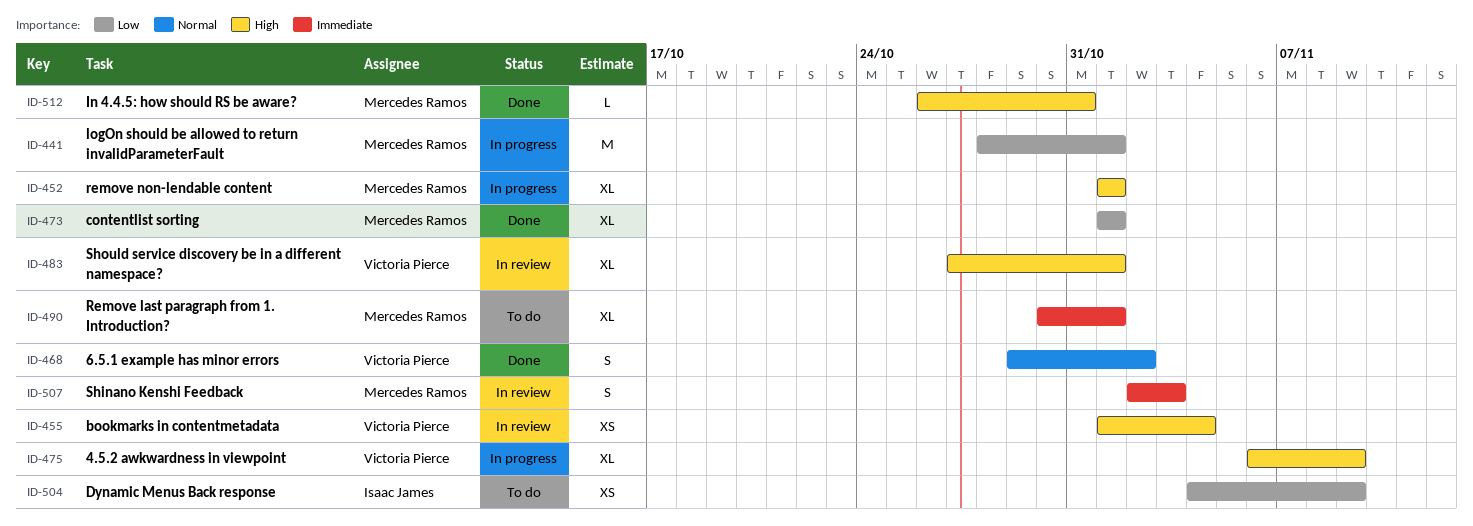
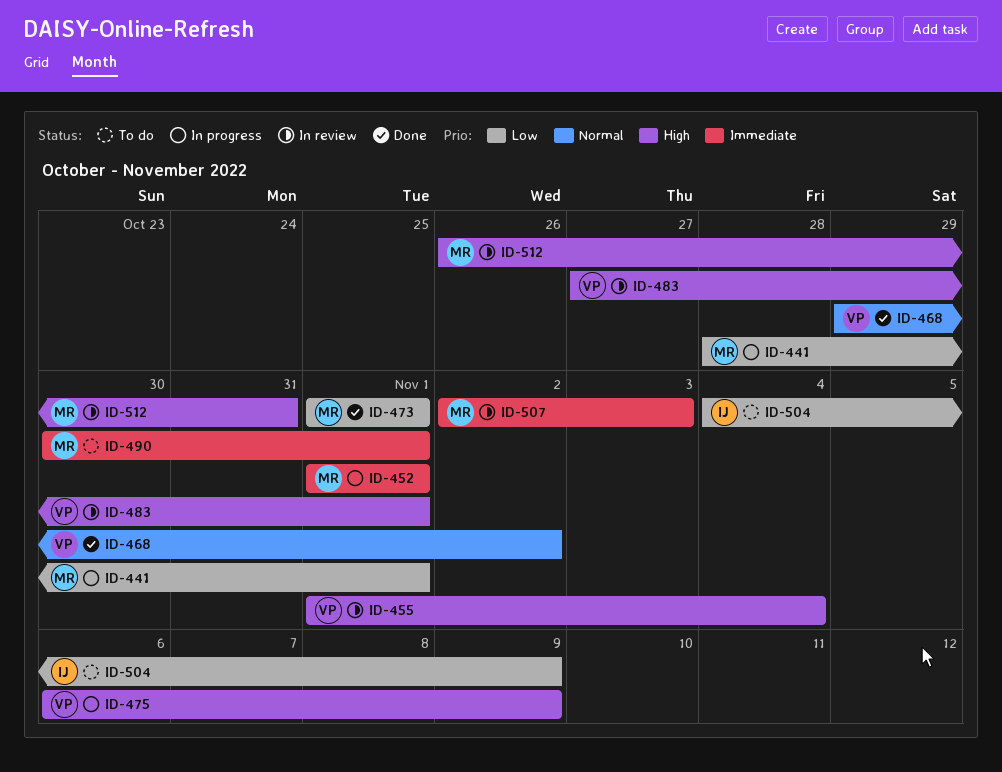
ID-452, priority: High -> Immediate
ID-512, status: Done -> In review

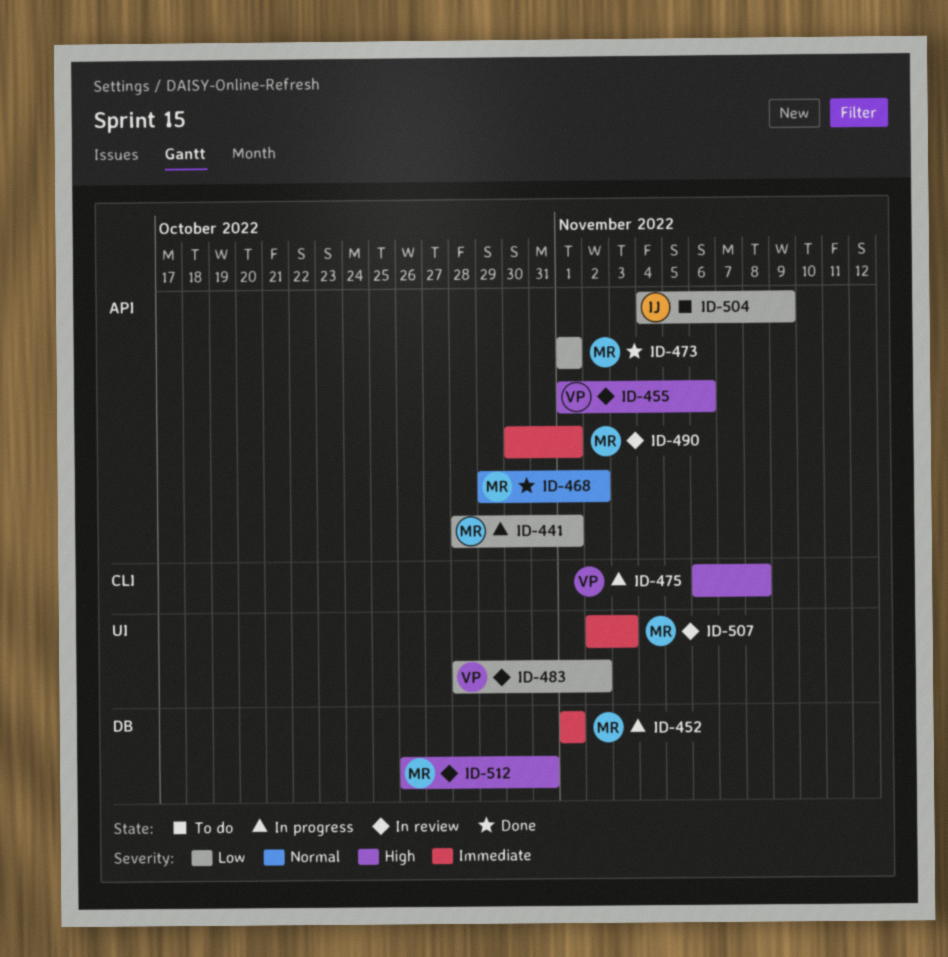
ID-455, due: Nov 4 -> Nov 6
ID-468, owner: VP -> MR
ID-475, due: Nov 9 -> Nov 8
ID-483, priority: High -> Low
ID-483, start: Oct 27 -> Oct 28
ID-483, due: Nov 1 -> Nov 2
ID-490, status: To do -> In review

